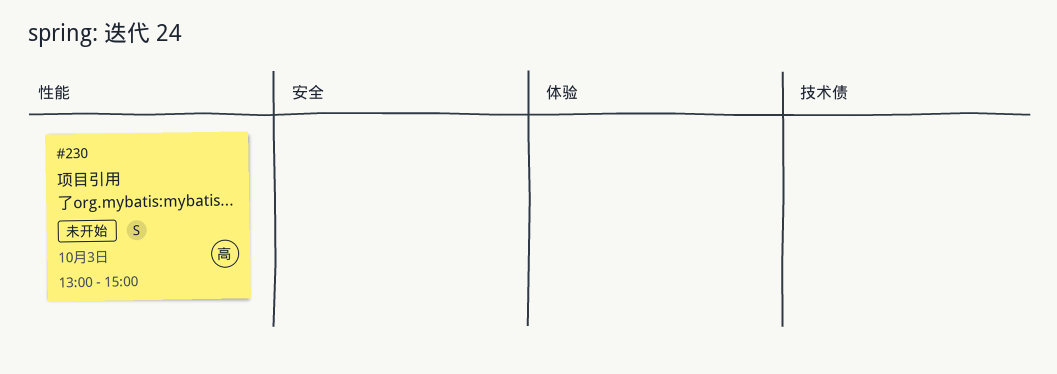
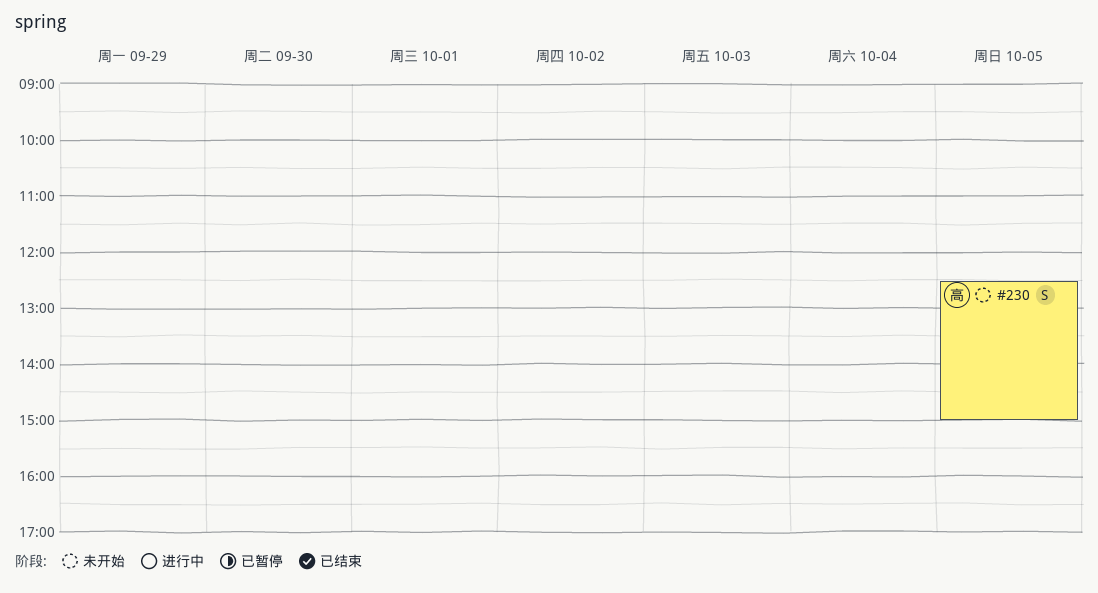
#230, day: Oct 3 -> Oct 5
#230, begins: 13:00 -> 12:30

